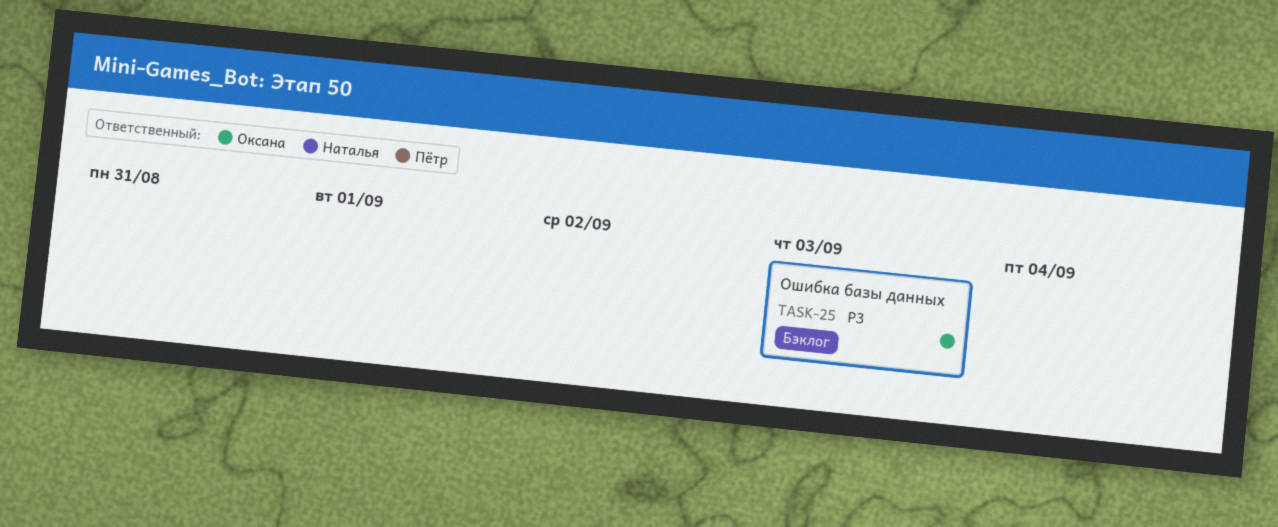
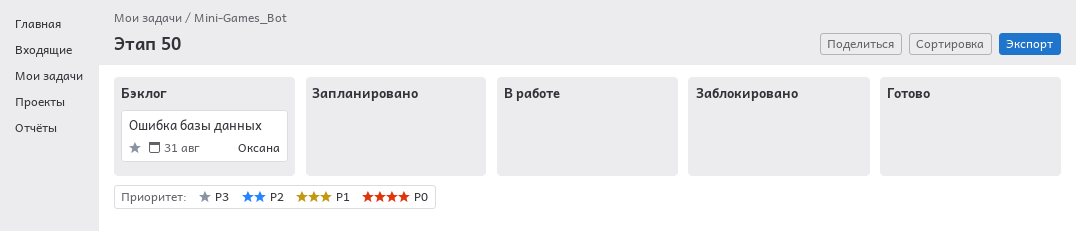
Ошибка базы данных, due: Sep 3 -> Aug 31

